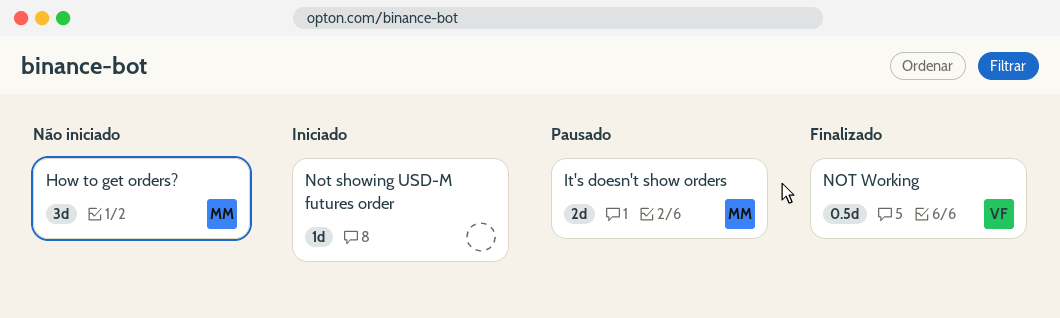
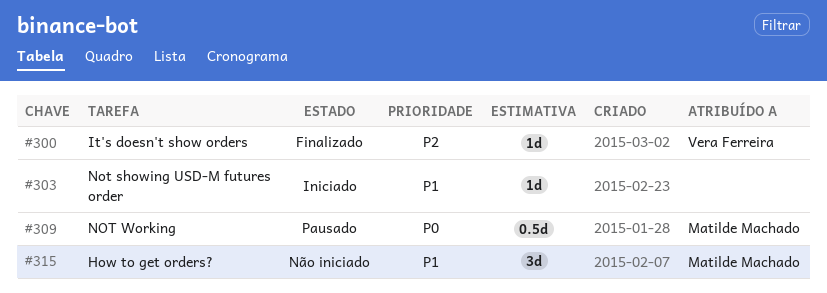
It's doesn't show orders, status: Pausado -> Finalizado
It's doesn't show orders, owner: Matilde Machado -> Vera Ferreira
It's doesn't show orders, estimate: 2d -> 1d
NOT Working, status: Finalizado -> Pausado
NOT Working, owner: Vera Ferreira -> Matilde Machado

